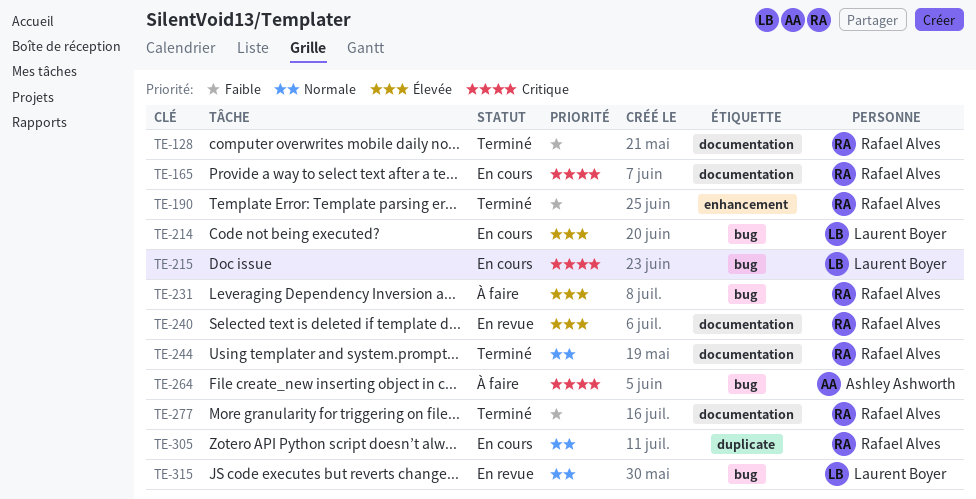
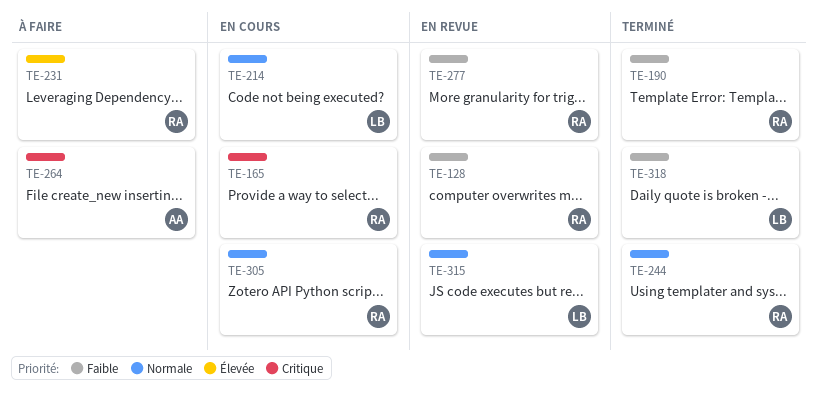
TE-128, status: Terminé -> En revue
TE-214, priority: Élevée -> Normale
TE-215: present -> none
TE-240: present -> none
TE-277, status: Terminé -> En revue
TE-318: none -> present

